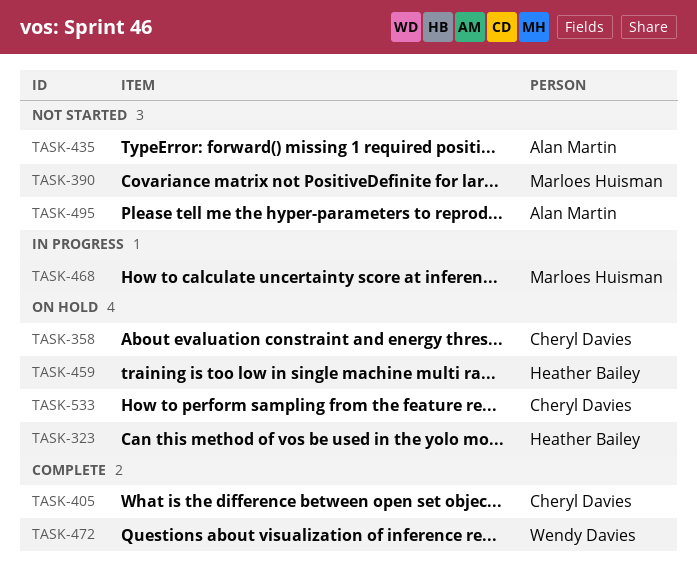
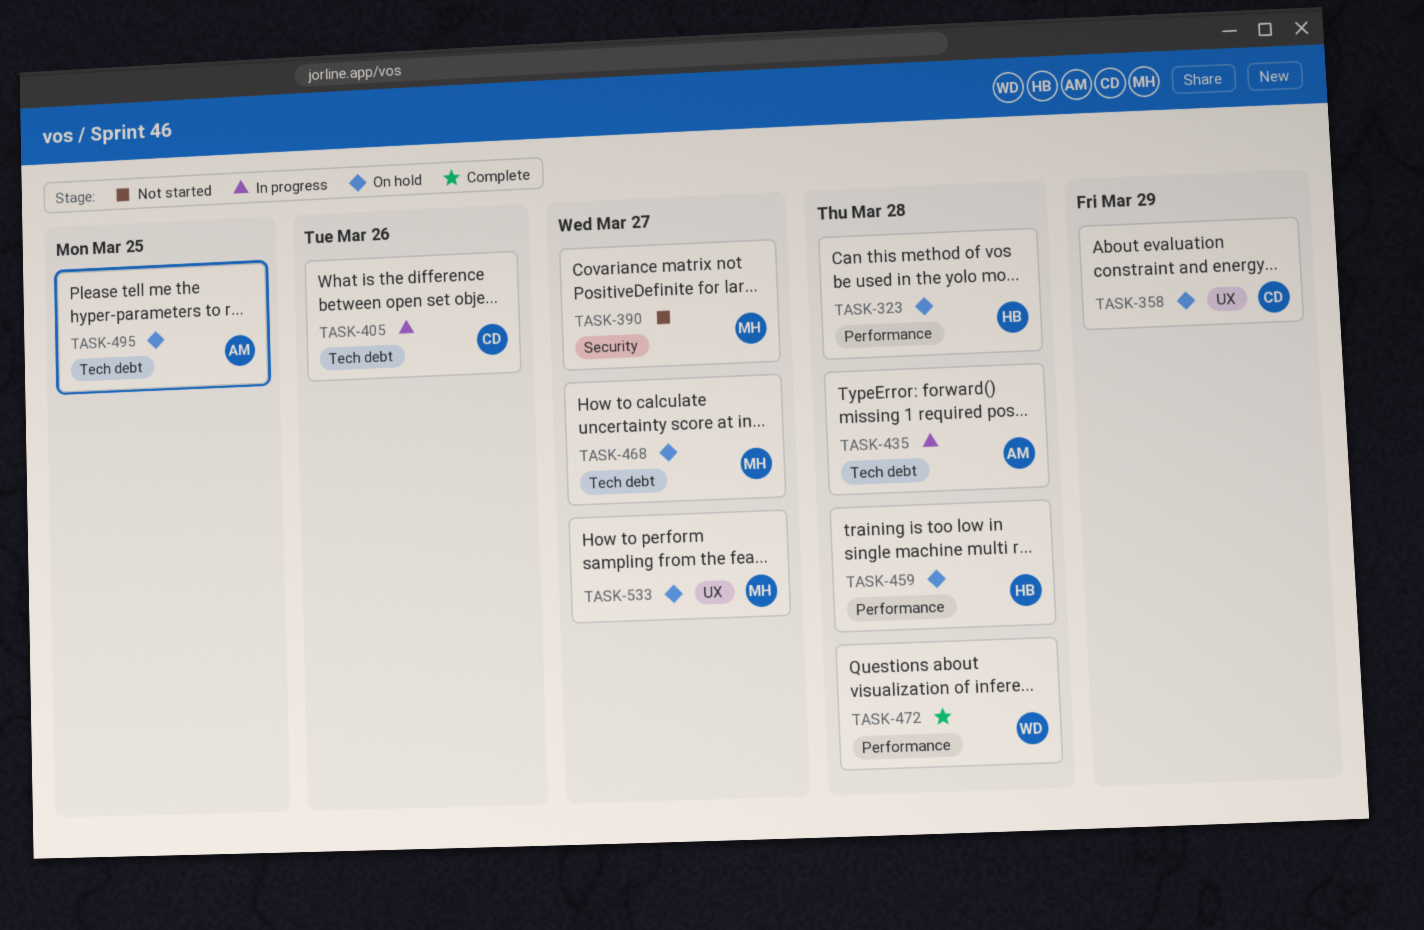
TASK-405, status: Complete -> In progress
TASK-435, status: Not started -> In progress
TASK-468, status: In progress -> On hold
TASK-495, status: Not started -> On hold
TASK-533, owner: Cheryl Davies -> Marloes Huisman

